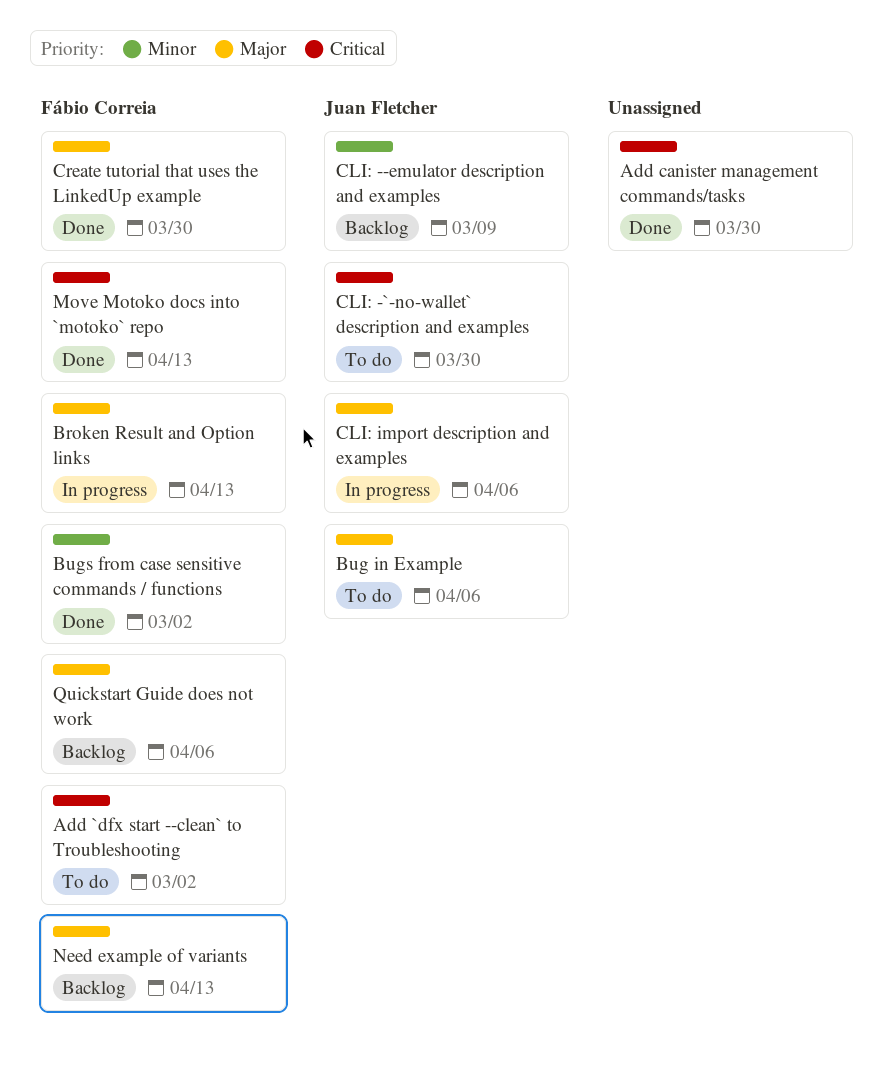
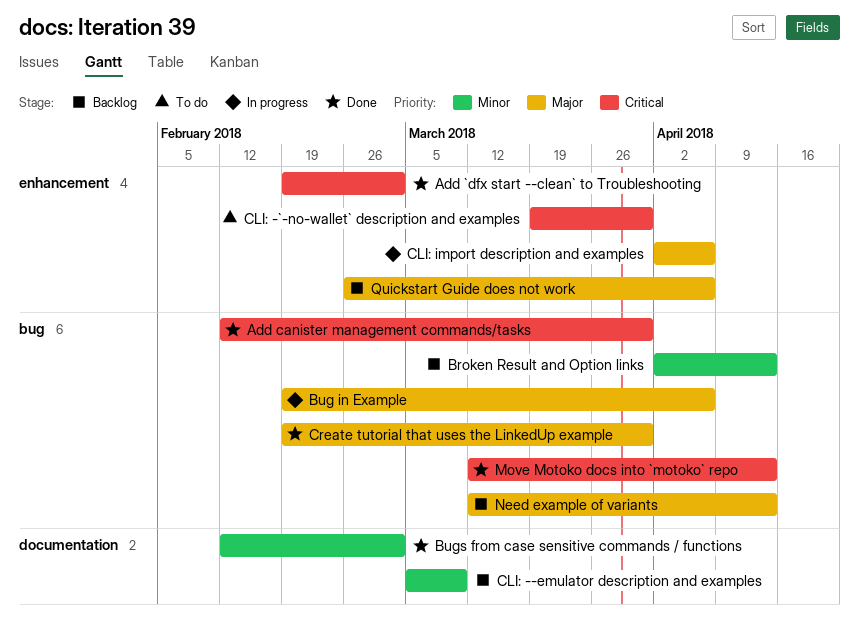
Add `dfx start --clean` to Troubleshooting, status: To do -> Done
Broken Result and Option links, status: In progress -> Backlog
Broken Result and Option links, priority: Major -> Minor
Bug in Example, status: To do -> In progress

